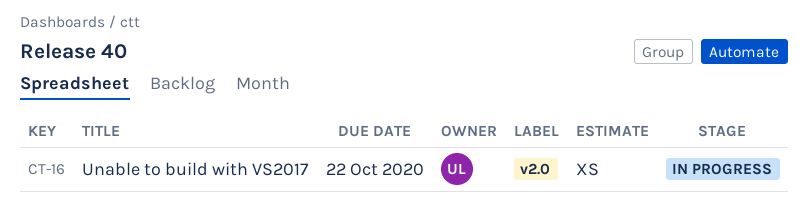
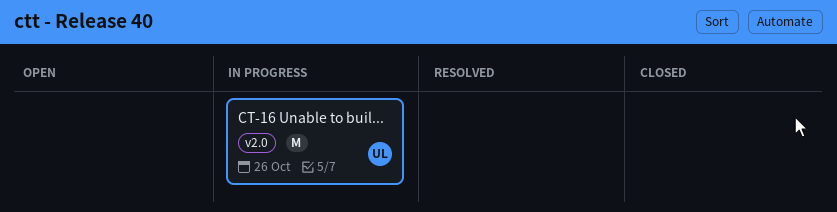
CT-16, estimate: XS -> M
CT-16, due: Oct 22 -> Oct 26

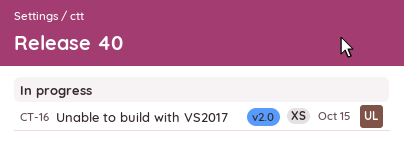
CT-16, estimate: M -> XS
CT-16, due: Oct 26 -> Oct 15

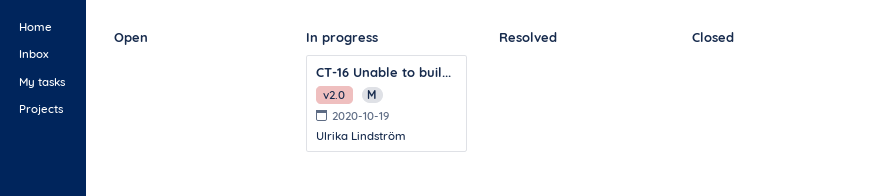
CT-16, estimate: XS -> M
CT-16, due: Oct 15 -> Oct 19

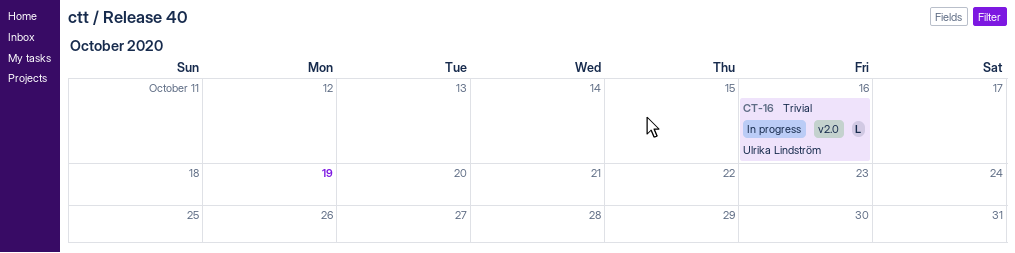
CT-16, estimate: M -> L
CT-16, due: Oct 19 -> Oct 16

